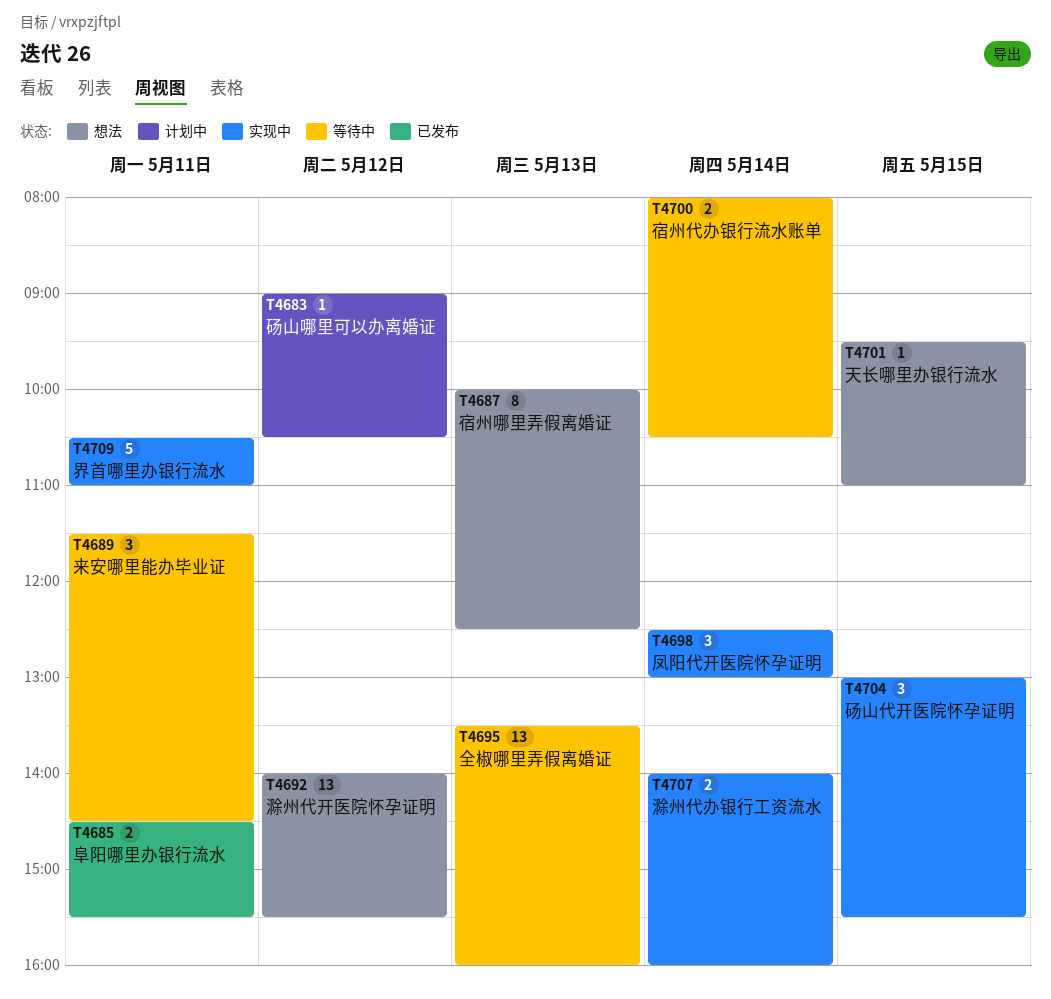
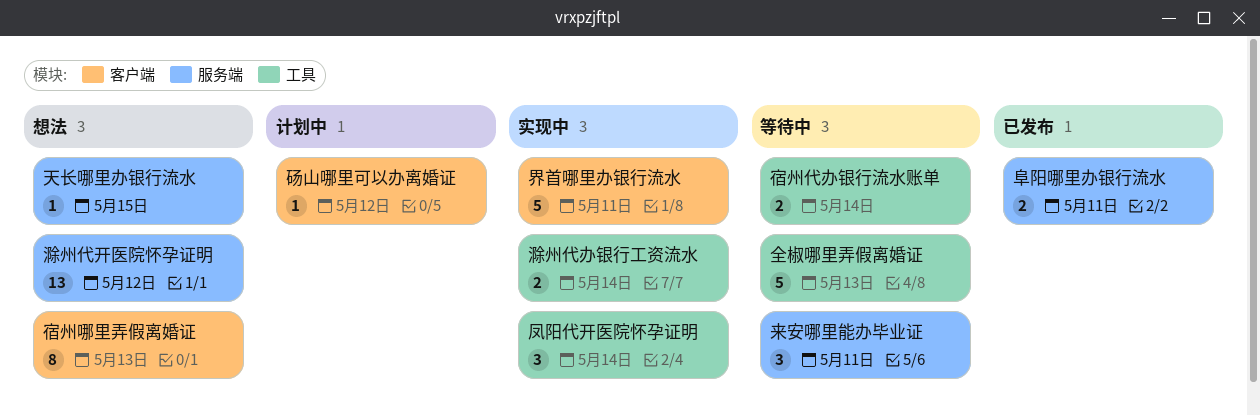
全椒哪里弄假离婚证, estimate: 13 -> 5
砀山代开医院怀孕证明: present -> none

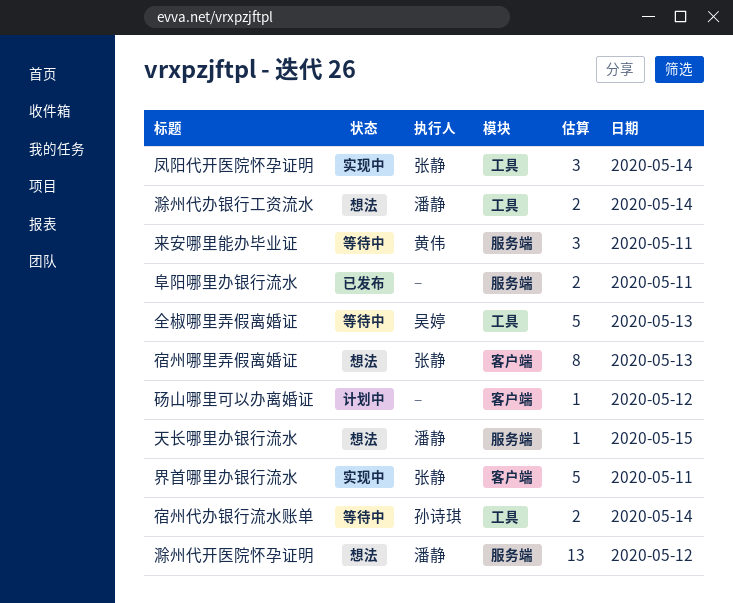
滁州代办银行工资流水, status: 实现中 -> 想法

